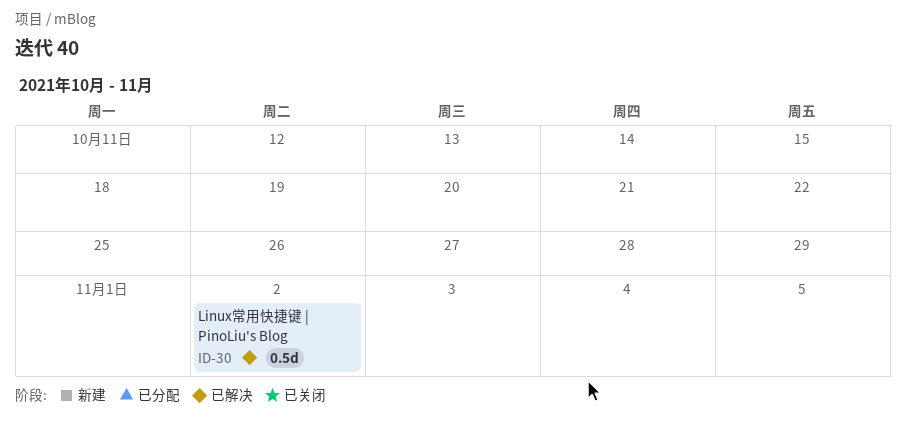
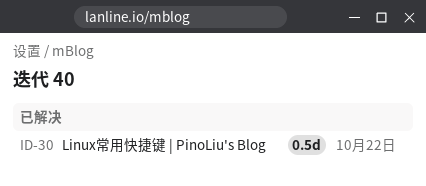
ID-30, due: Nov 2 -> Oct 22

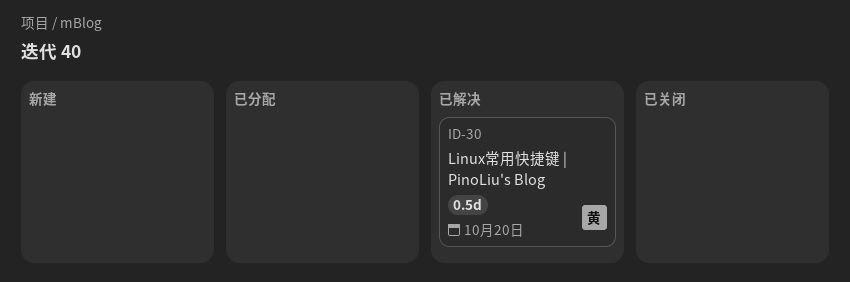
ID-30, due: Oct 22 -> Oct 20

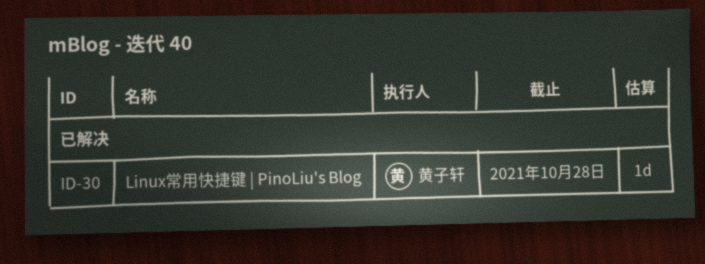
ID-30, estimate: 0.5d -> 1d
ID-30, due: Oct 20 -> Oct 28

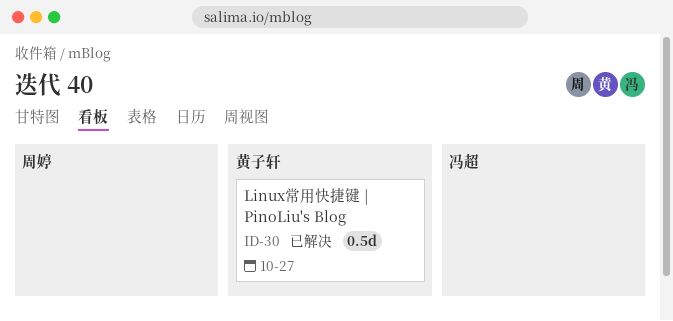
ID-30, estimate: 1d -> 0.5d
ID-30, due: Oct 28 -> Oct 27

